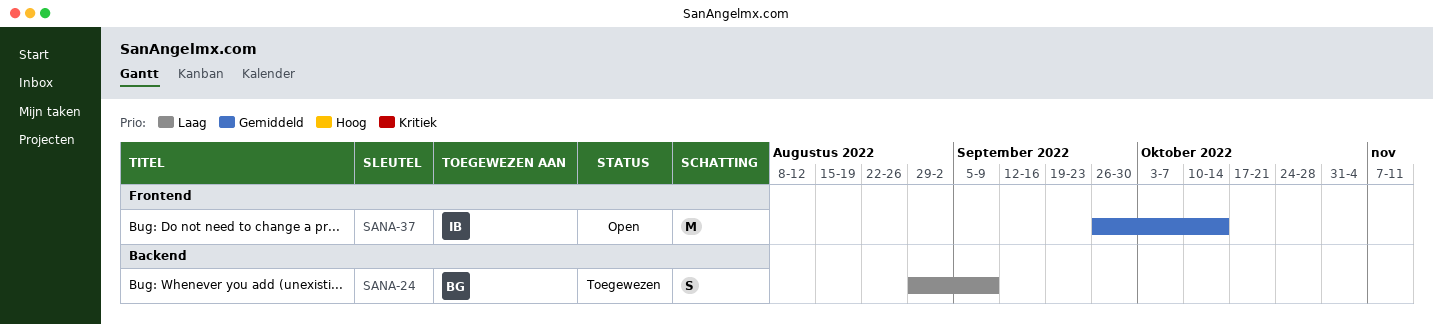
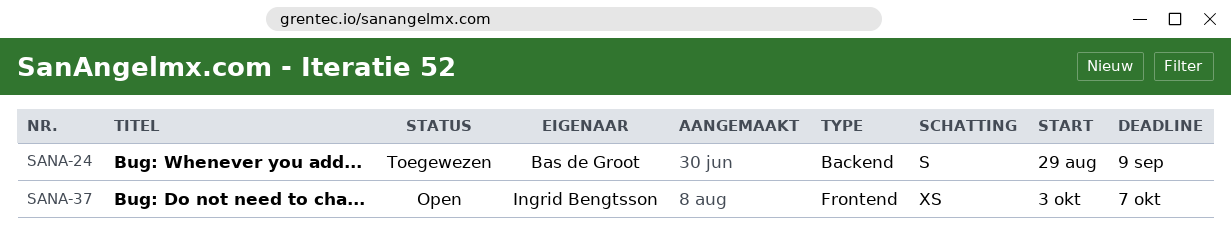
SANA-37, estimate: M -> XS
SANA-37, start: Sep 26 -> Oct 3
SANA-37, due: Oct 14 -> Oct 7

